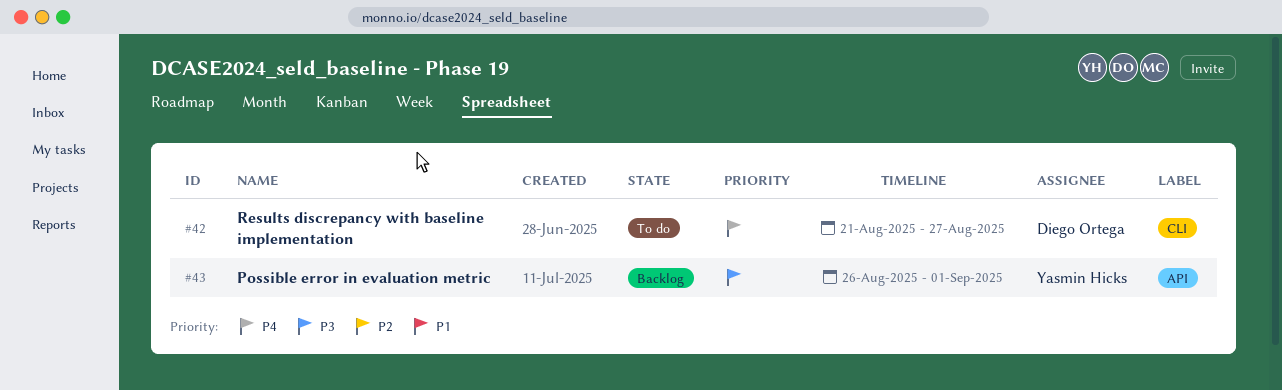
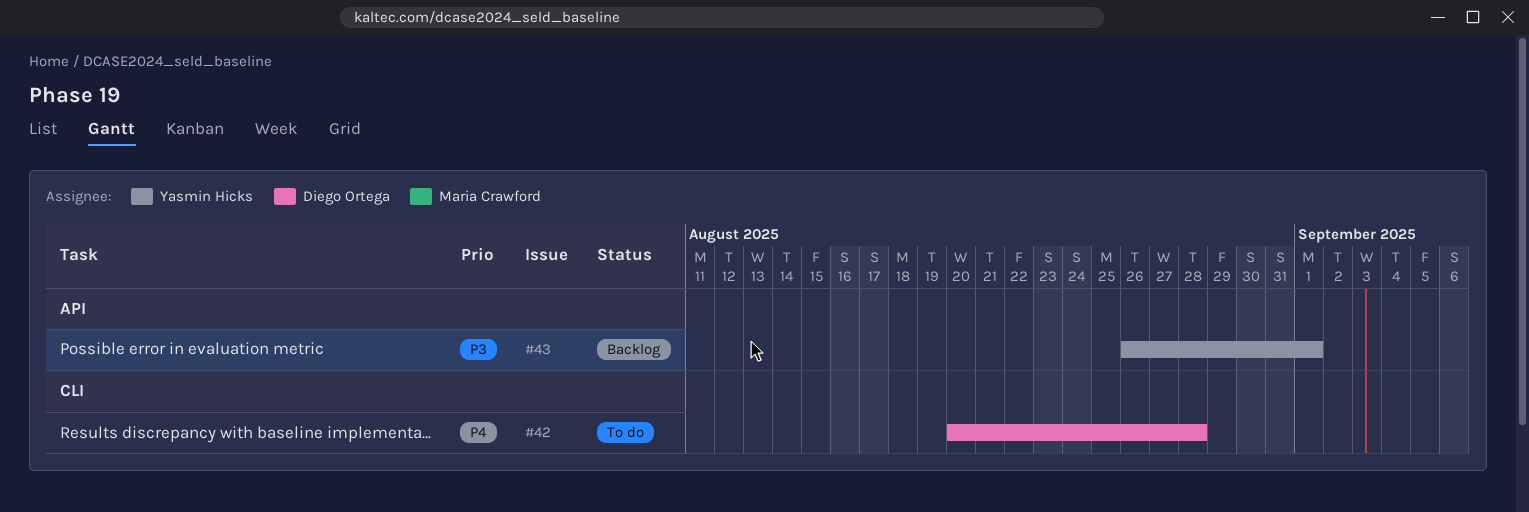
#42, start: Aug 21 -> Aug 20
#42, due: Aug 27 -> Aug 28

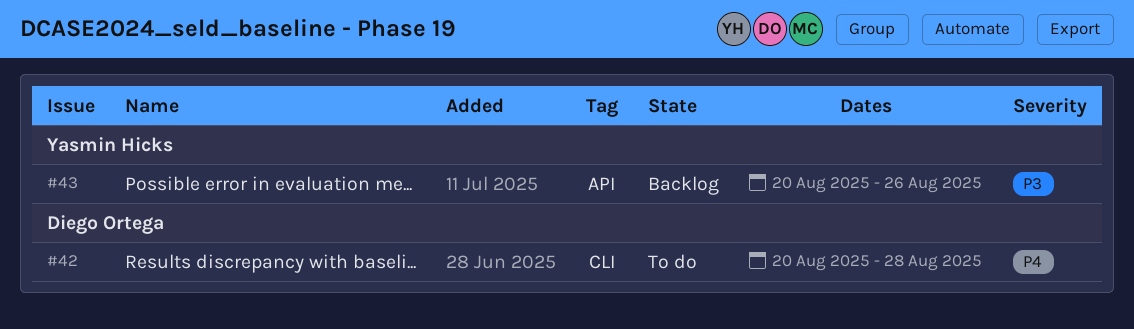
#43, start: Aug 26 -> Aug 20
#43, due: Sep 1 -> Aug 26

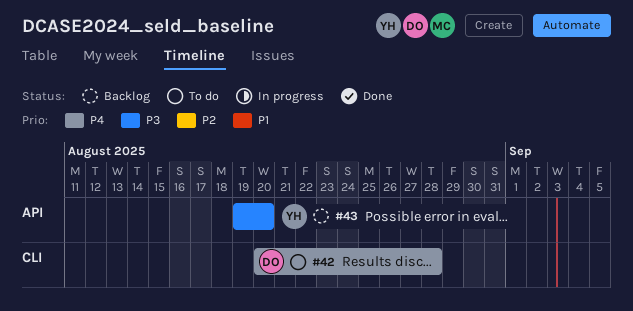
#43, start: Aug 20 -> Aug 19
#43, due: Aug 26 -> Aug 20

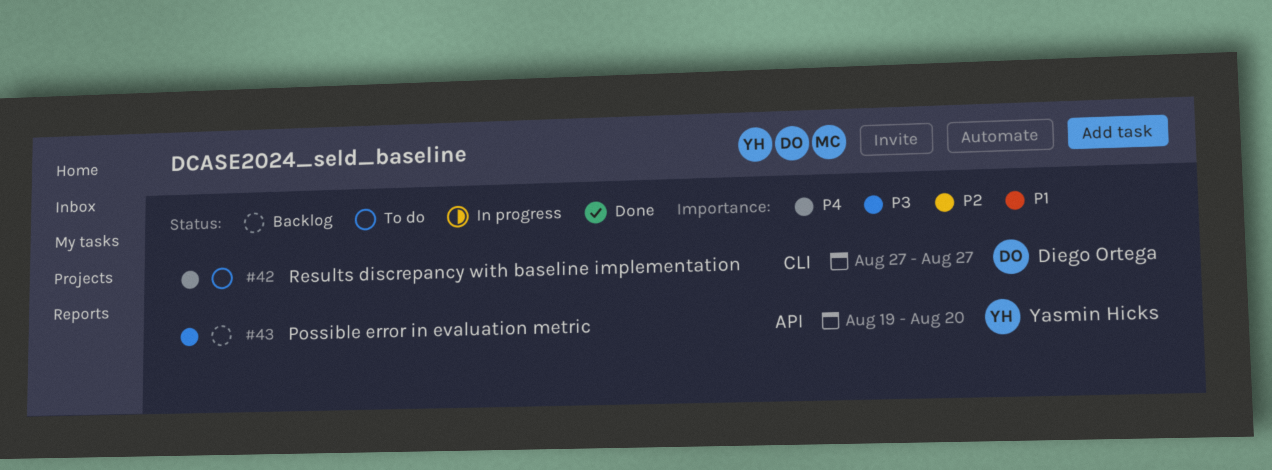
#42, start: Aug 20 -> Aug 27
#42, due: Aug 28 -> Aug 27

